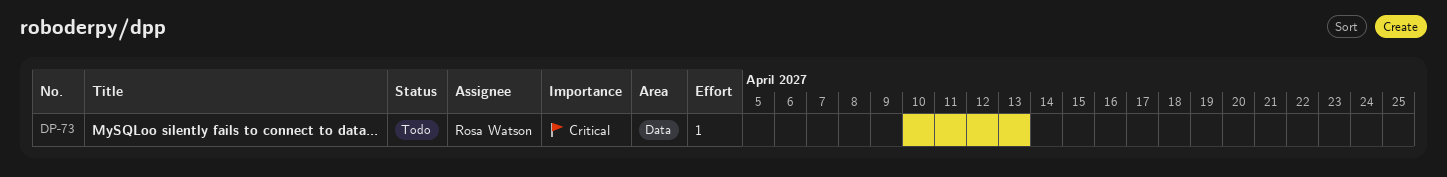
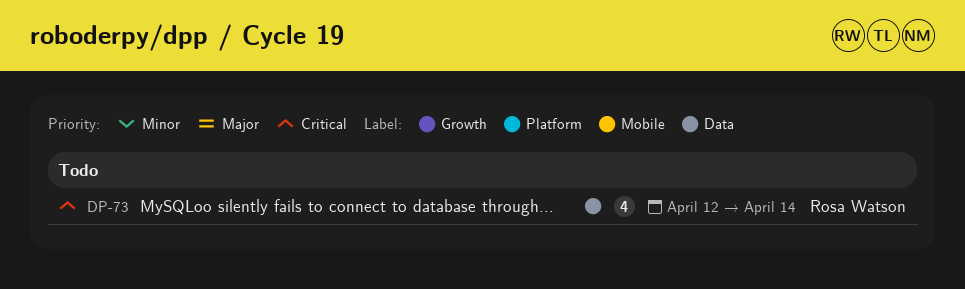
DP-73, estimate: 1 -> 4
DP-73, start: Apr 10 -> Apr 12
DP-73, due: Apr 13 -> Apr 14

